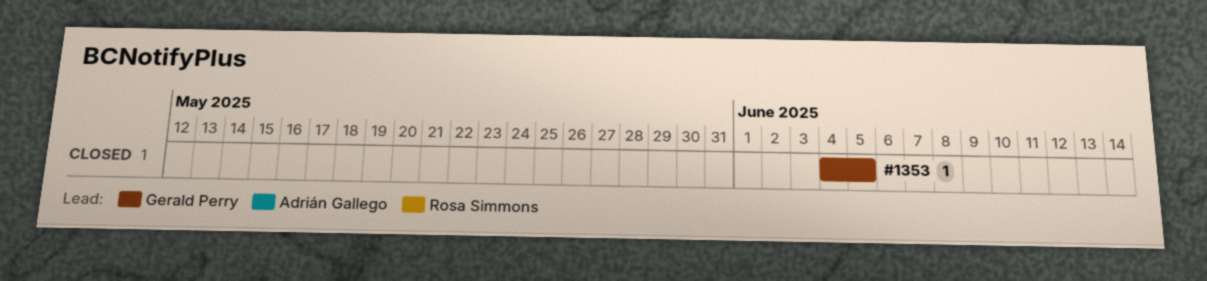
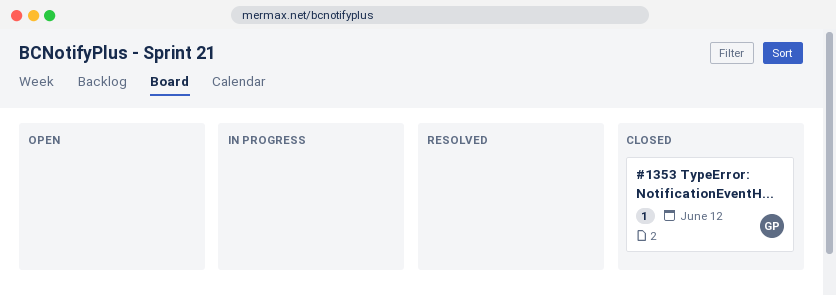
#1353, due: Jun 5 -> Jun 12

